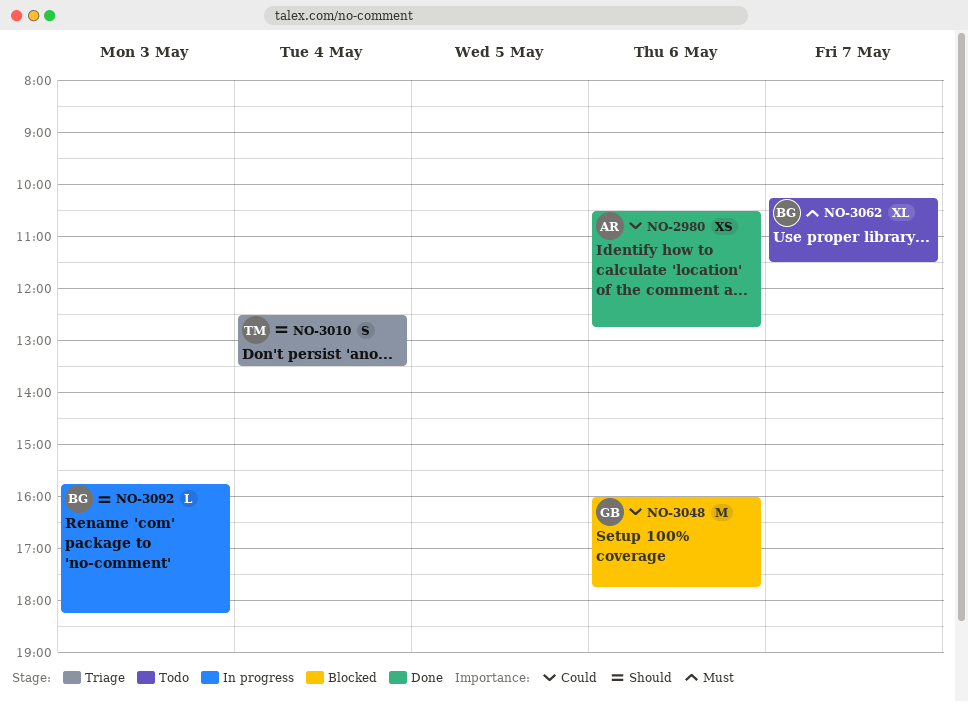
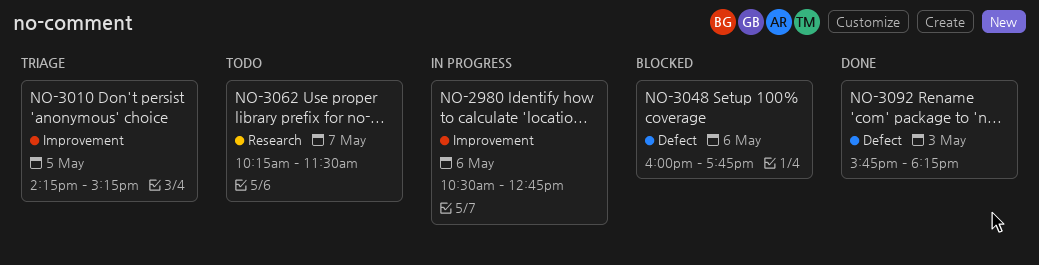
NO-2980, status: Done -> In progress
NO-3010, day: May 4 -> May 5
NO-3010, begins: 12:30 -> 14:15
NO-3010, ends: 13:30 -> 15:15
NO-3092, status: In progress -> Done

